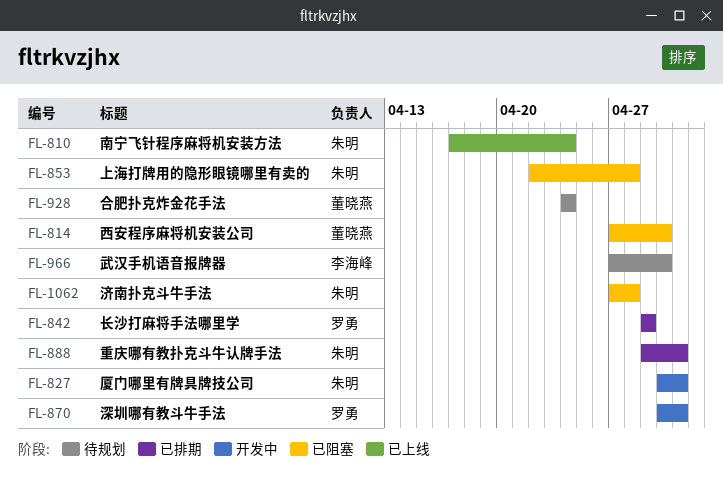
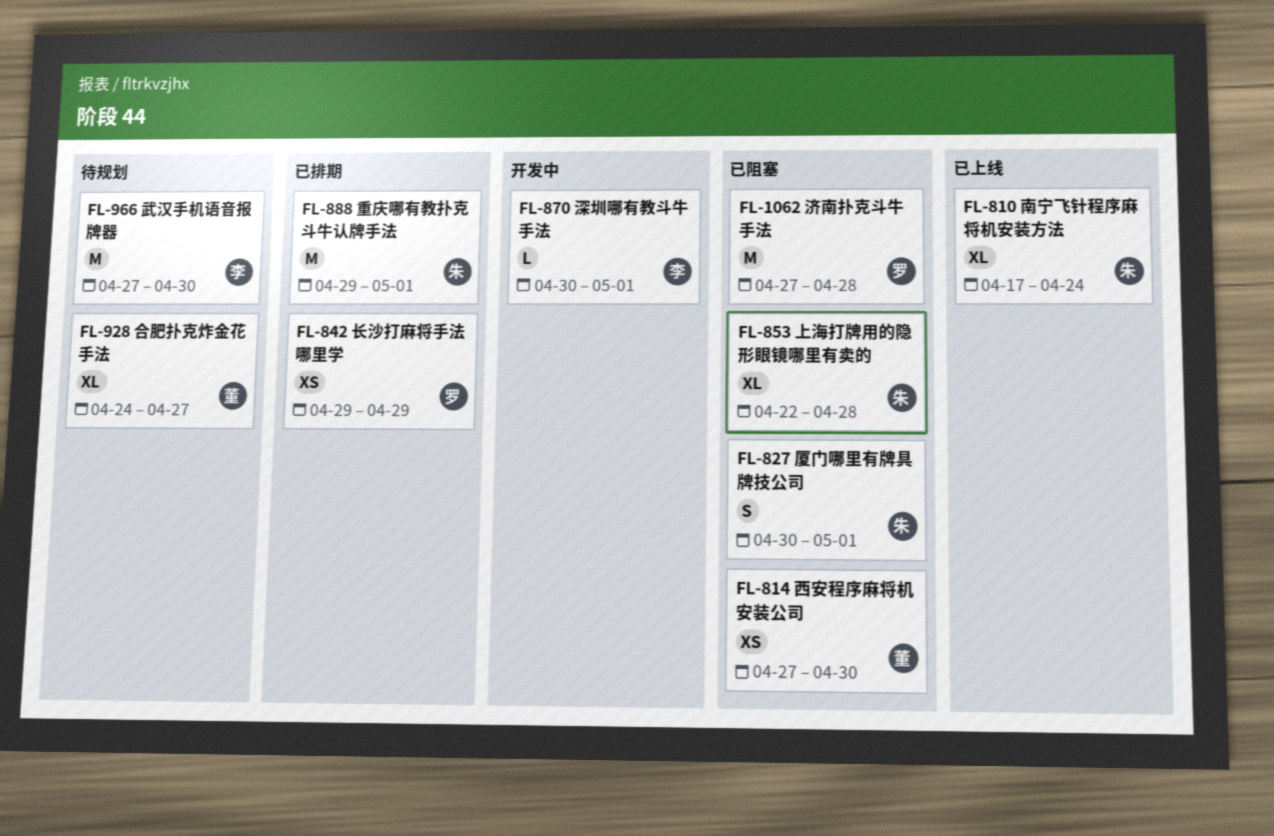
FL-827, status: 开发中 -> 已阻塞
FL-870, owner: 罗勇 -> 李海峰
FL-928, due: Apr 24 -> Apr 27
FL-1062, owner: 朱明 -> 罗勇

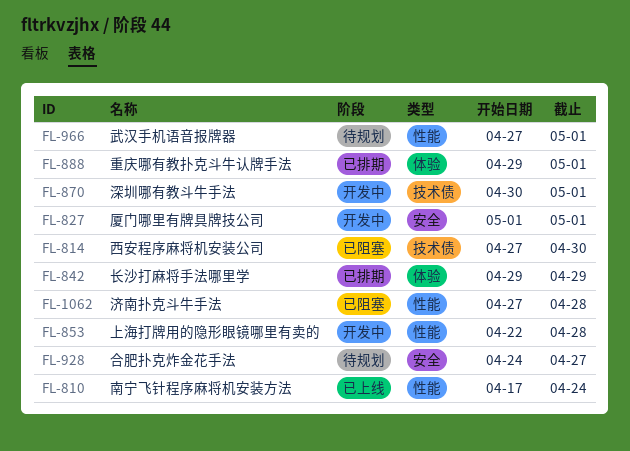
FL-827, status: 已阻塞 -> 开发中
FL-827, start: Apr 30 -> May 1
FL-853, status: 已阻塞 -> 开发中
FL-966, due: Apr 30 -> May 1

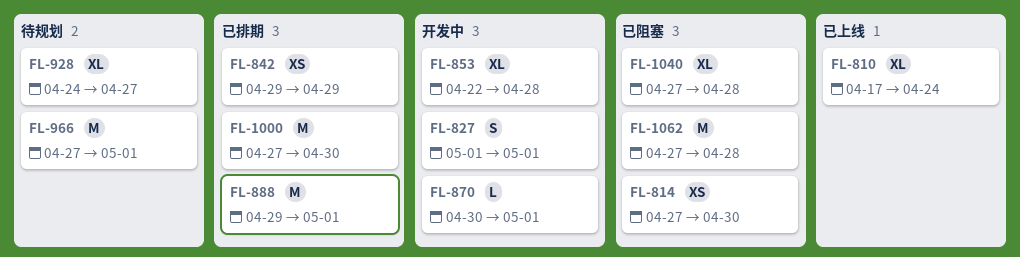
FL-1000: none -> present
FL-1040: none -> present

